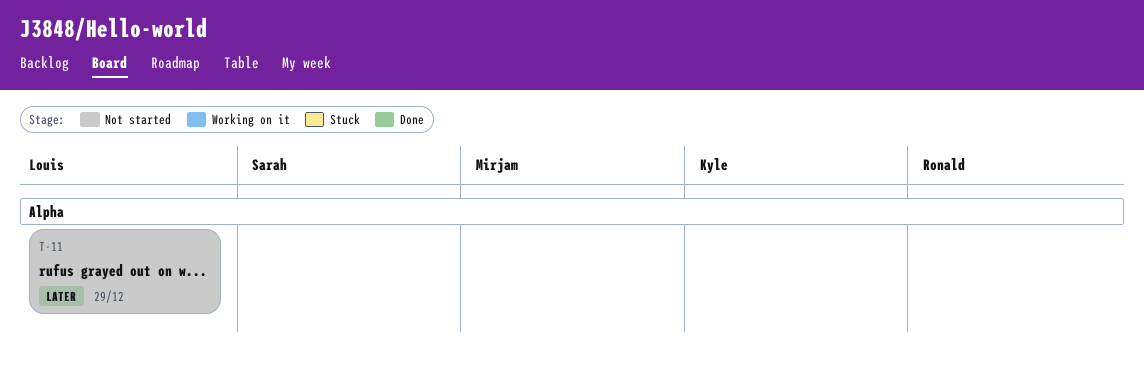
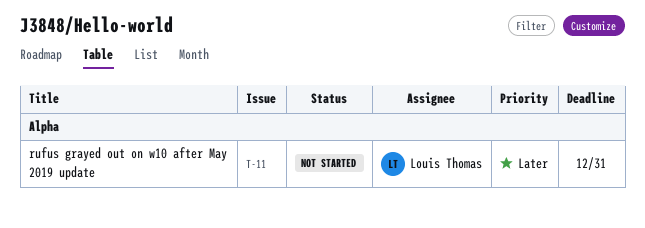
T-11, due: Dec 29 -> Dec 31

